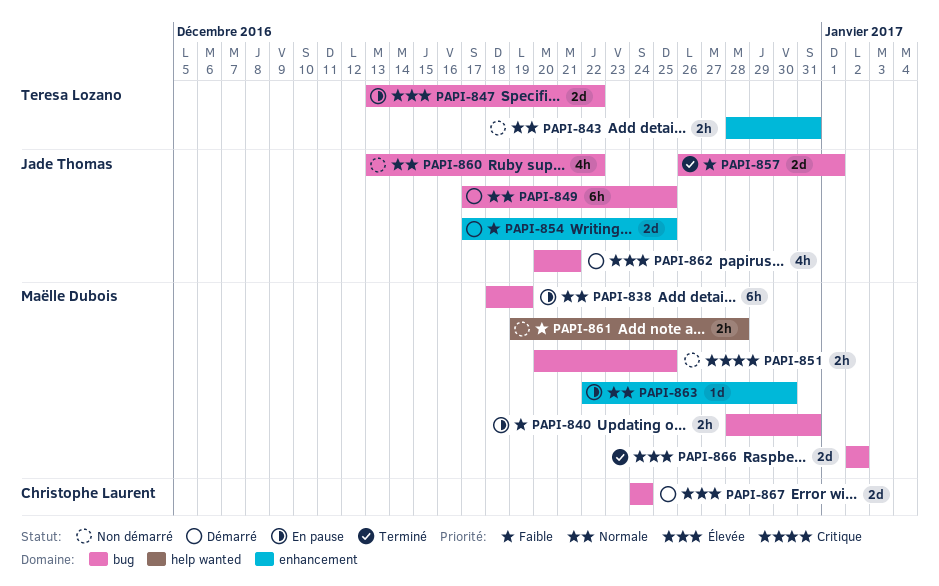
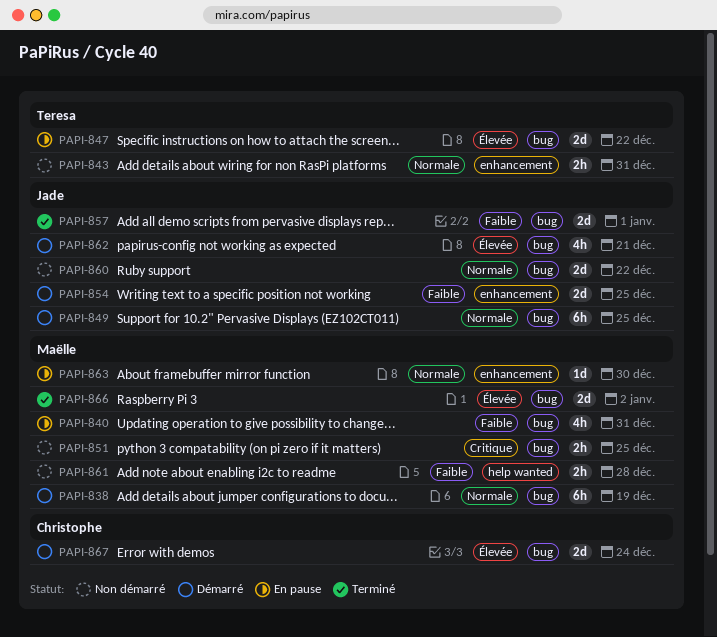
PAPI-838, status: En pause -> Démarré
PAPI-840, estimate: 2h -> 4h
PAPI-860, estimate: 4h -> 2d

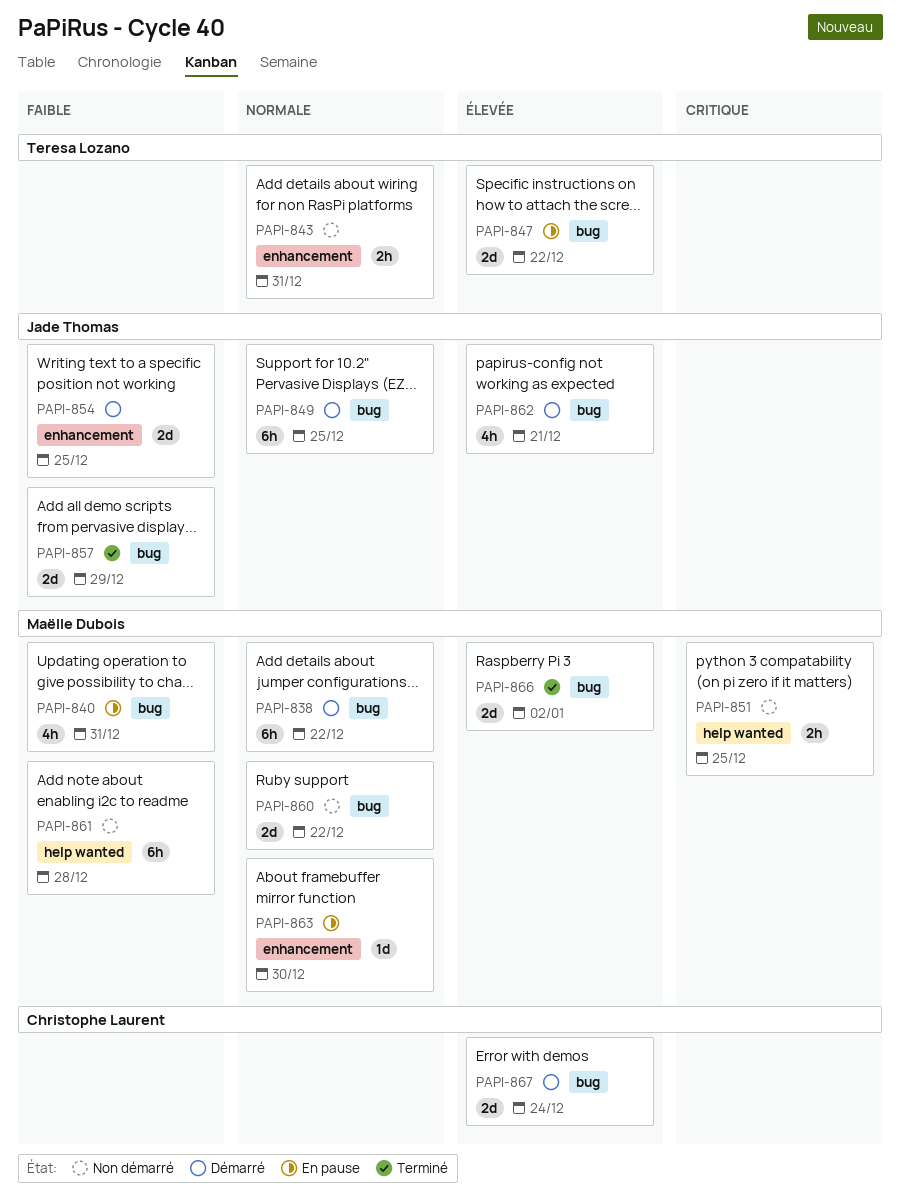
PAPI-838, due: Dec 19 -> Dec 22
PAPI-851, label: bug -> help wanted
PAPI-857, due: Jan 1 -> Dec 29
PAPI-860, owner: Jade Thomas -> Maëlle Dubois
PAPI-861, estimate: 2h -> 6h

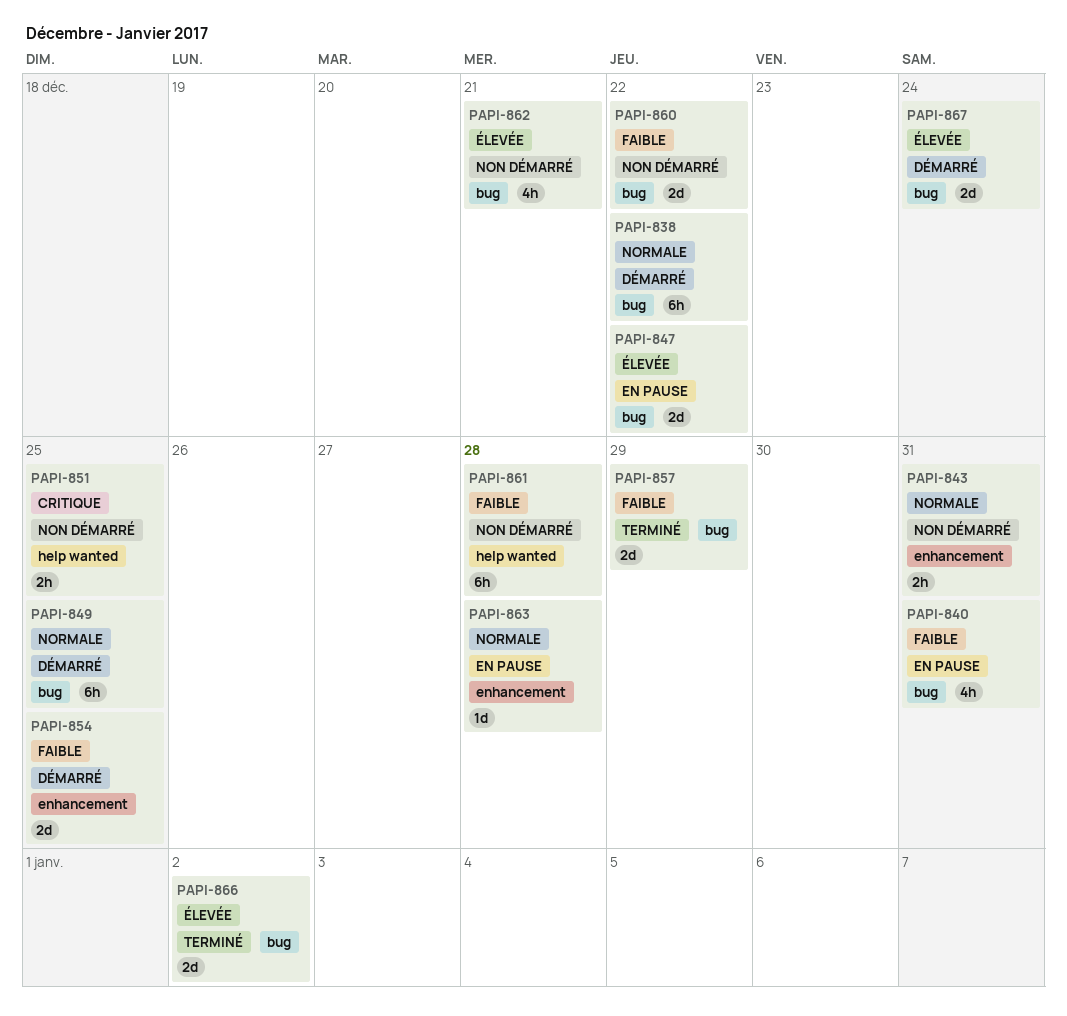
PAPI-860, priority: Normale -> Faible
PAPI-862, status: Démarré -> Non démarré
PAPI-863, due: Dec 30 -> Dec 28

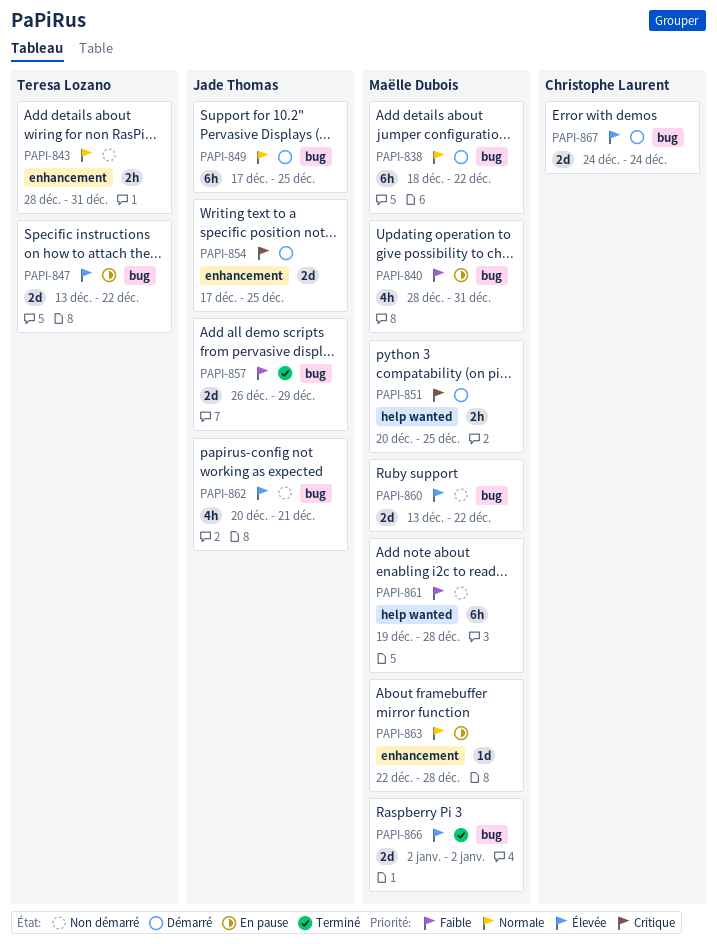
PAPI-851, status: Non démarré -> Démarré
PAPI-854, priority: Faible -> Critique
PAPI-860, priority: Faible -> Élevée

